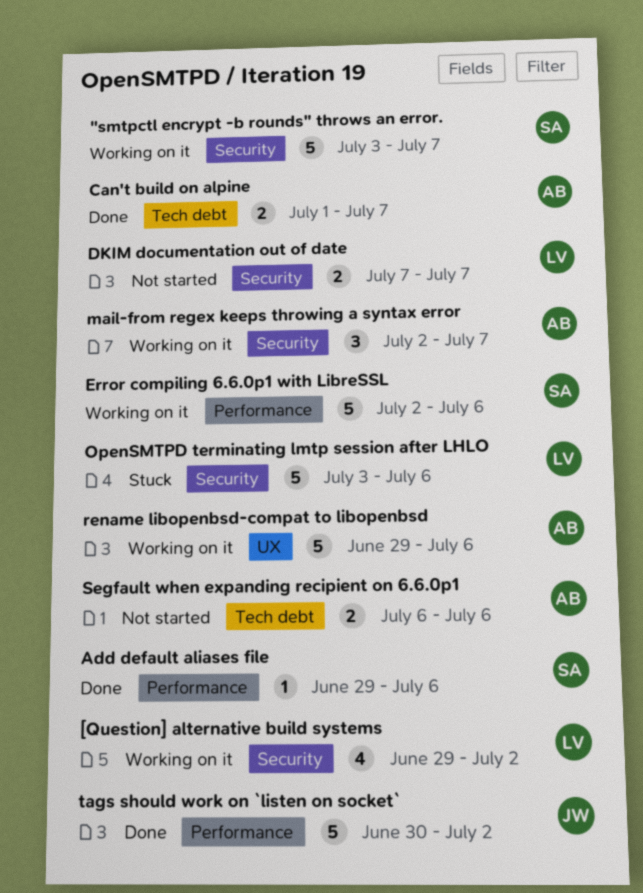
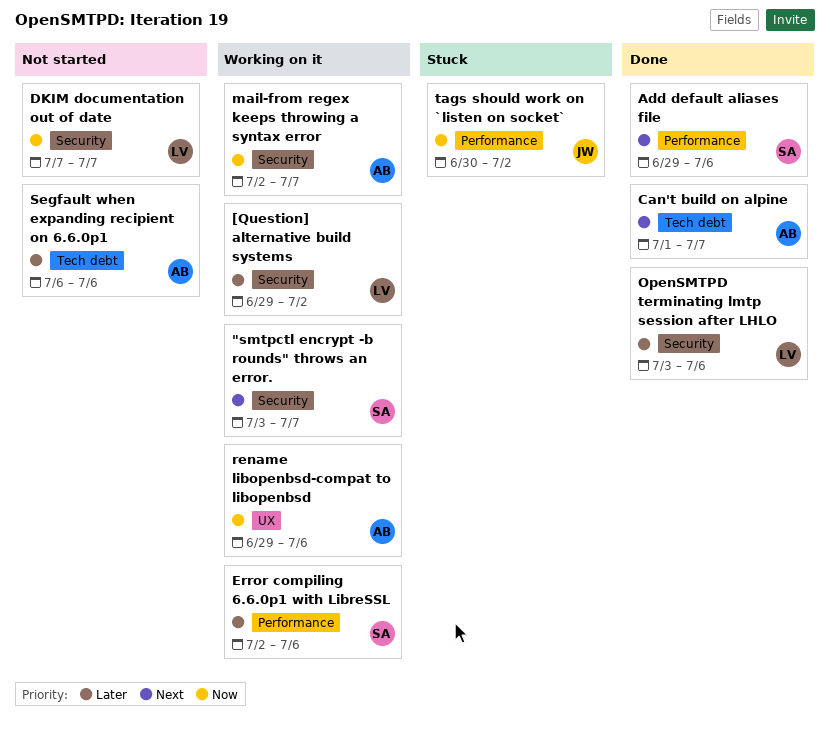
OpenSMTPD terminating lmtp session after LHLO, status: Stuck -> Done
tags should work on `listen on socket`, status: Done -> Stuck

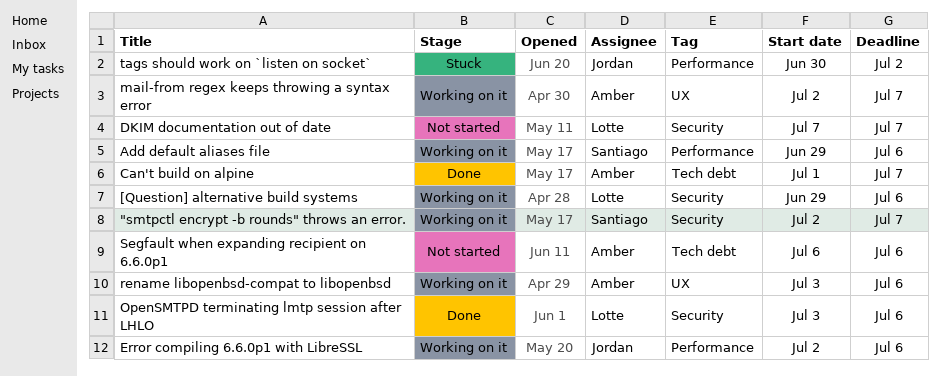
"smtpctl encrypt -b rounds" throws an error., start: Jul 3 -> Jul 2
[Question] alternative build systems, due: Jul 2 -> Jul 6
Add default aliases file, status: Done -> Working on it
Error compiling 6.6.0p1 with LibreSSL, owner: Santiago -> Jordan
mail-from regex keeps throwing a syntax error, label: Security -> UX
rename libopenbsd-compat to libopenbsd, start: Jun 29 -> Jul 3

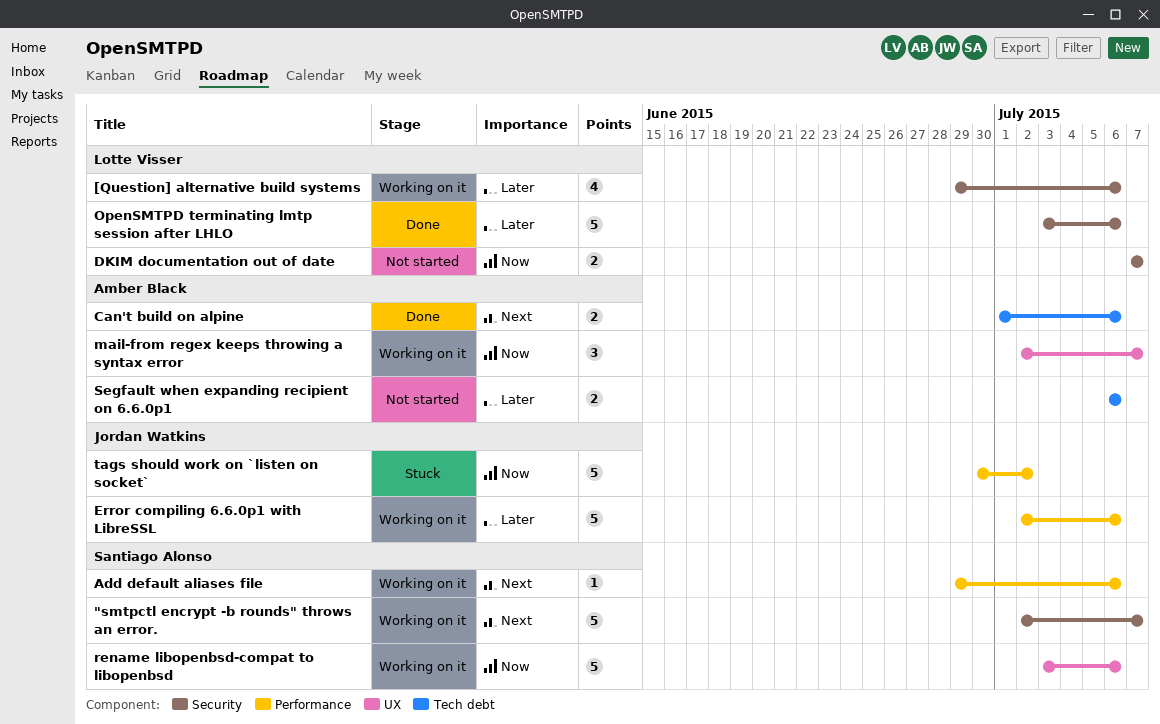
Can't build on alpine, due: Jul 7 -> Jul 6
rename libopenbsd-compat to libopenbsd, owner: Amber Black -> Santiago Alonso

